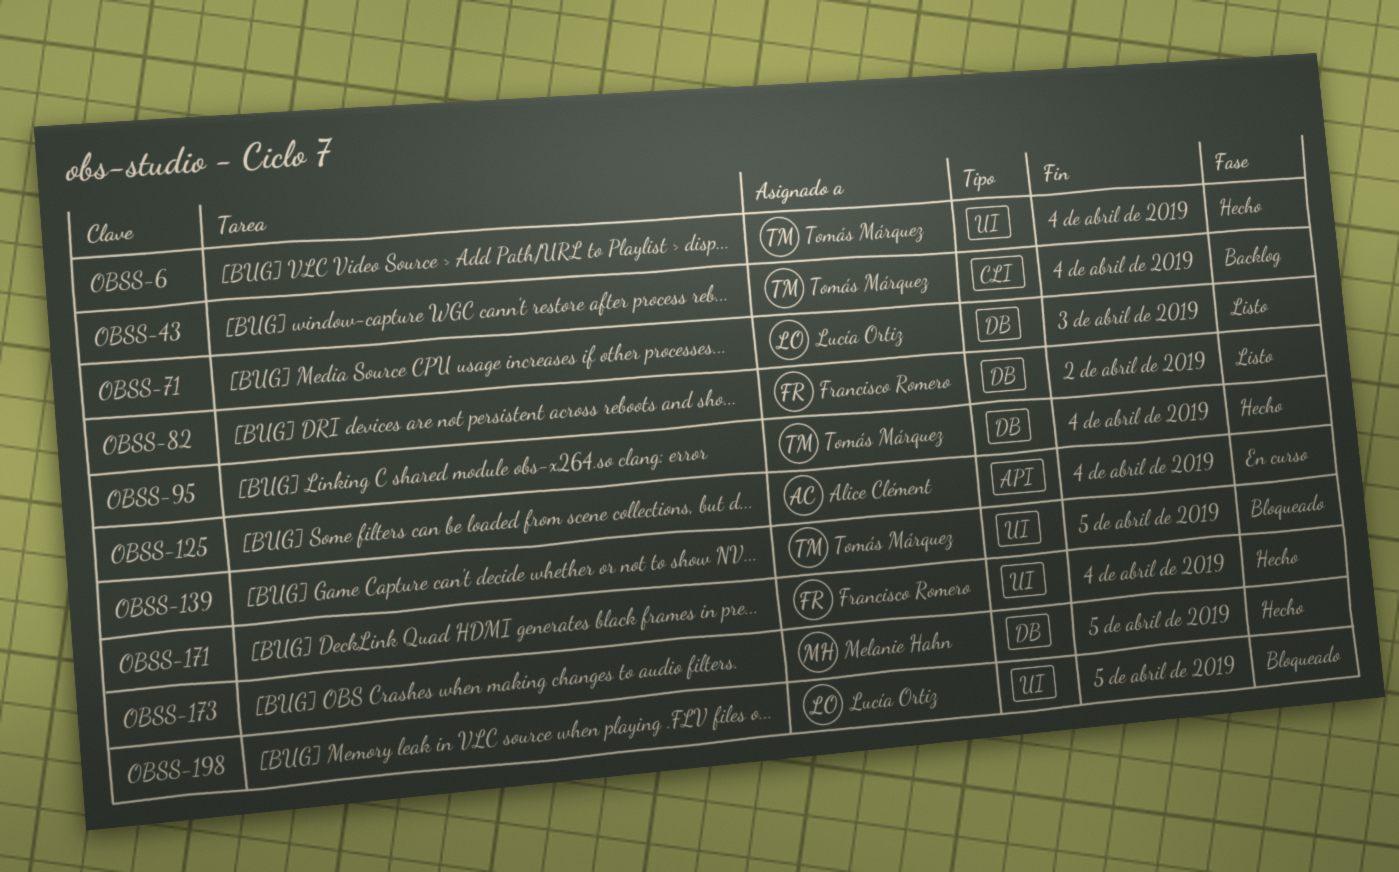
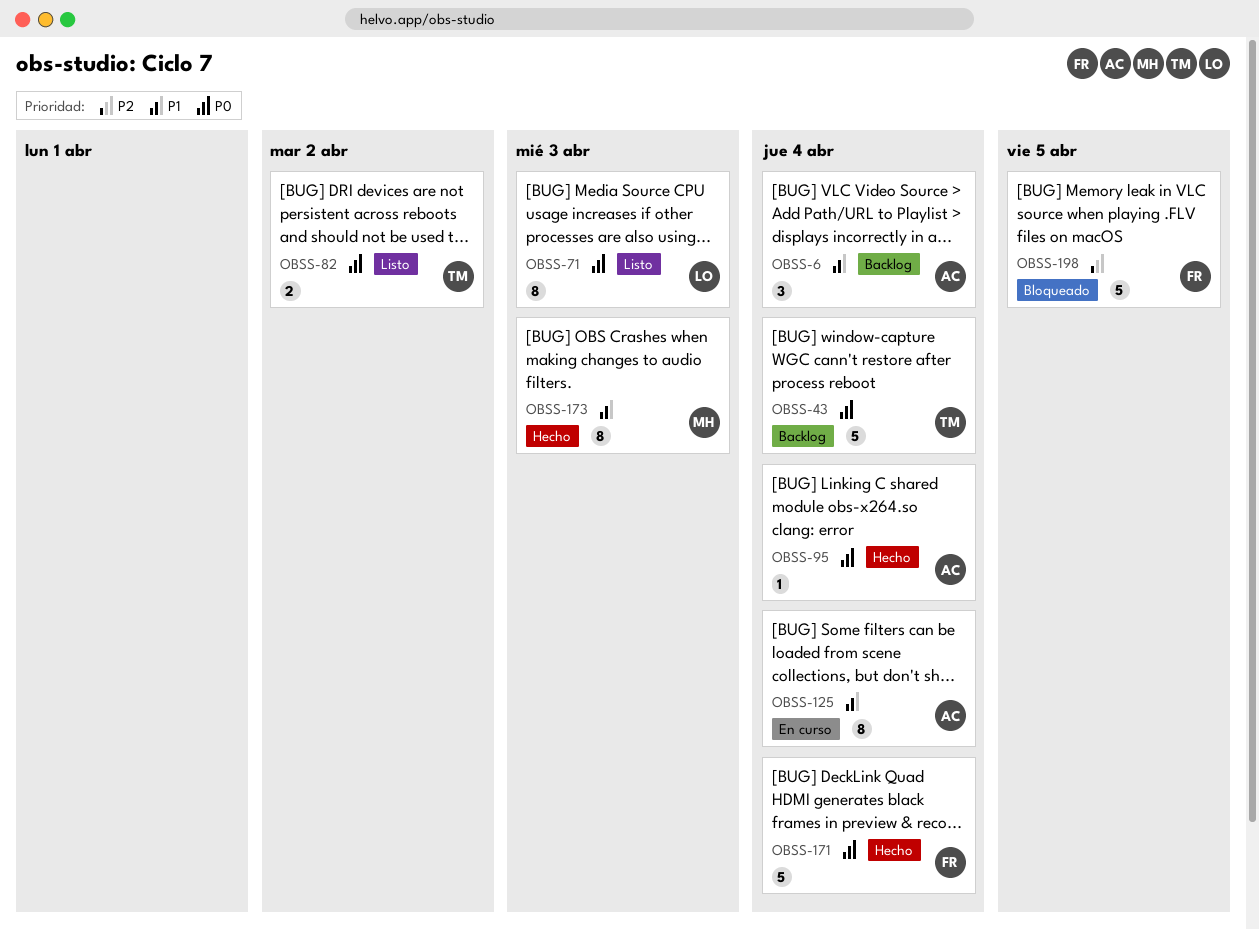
OBSS-6, status: Hecho -> Backlog
OBSS-6, owner: Tomás Márquez -> Alice Clément
OBSS-82, owner: Francisco Romero -> Tomás Márquez
OBSS-95, owner: Tomás Márquez -> Alice Clément
OBSS-139: present -> none
OBSS-173, due: Apr 5 -> Apr 3
OBSS-198, owner: Lucía Ortiz -> Francisco Romero

